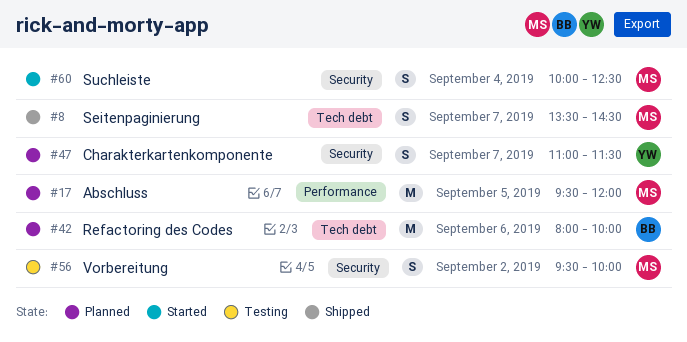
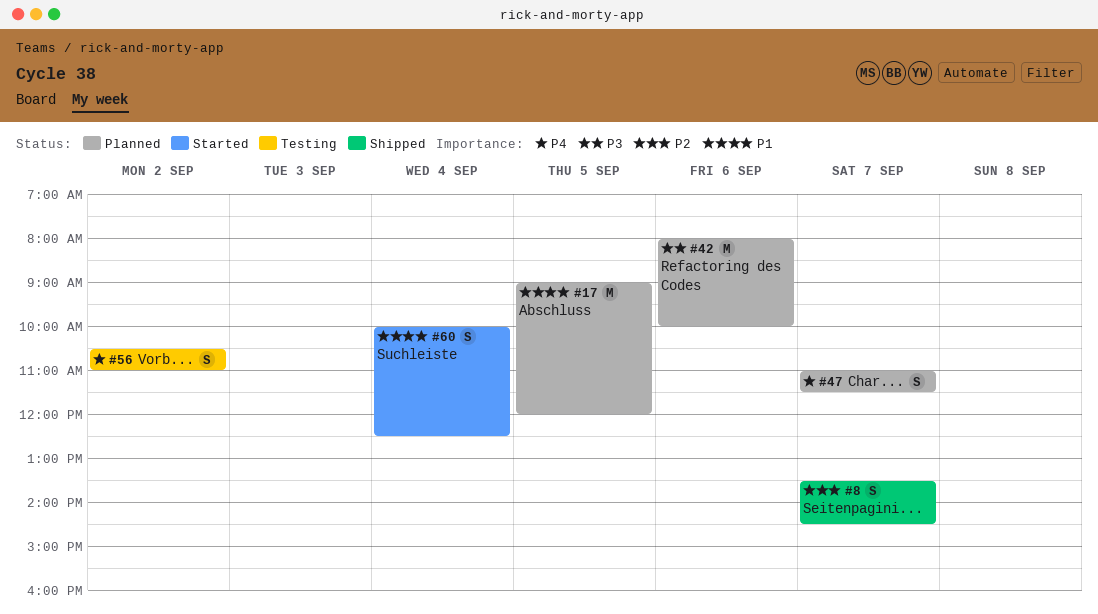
#17, begins: 09:30 -> 09:00
#56, begins: 09:30 -> 10:30
#56, ends: 10:00 -> 11:00

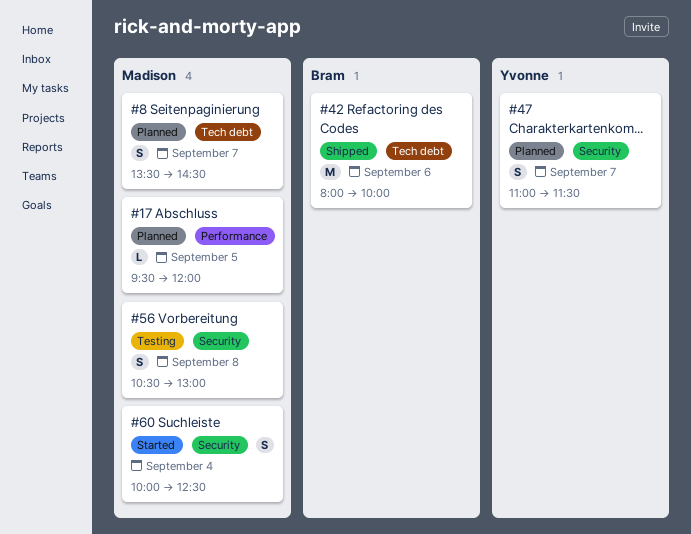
#8, status: Shipped -> Planned
#17, estimate: M -> L
#17, begins: 09:00 -> 09:30
#42, status: Planned -> Shipped
#56, day: Sep 2 -> Sep 8
#56, ends: 11:00 -> 13:00

